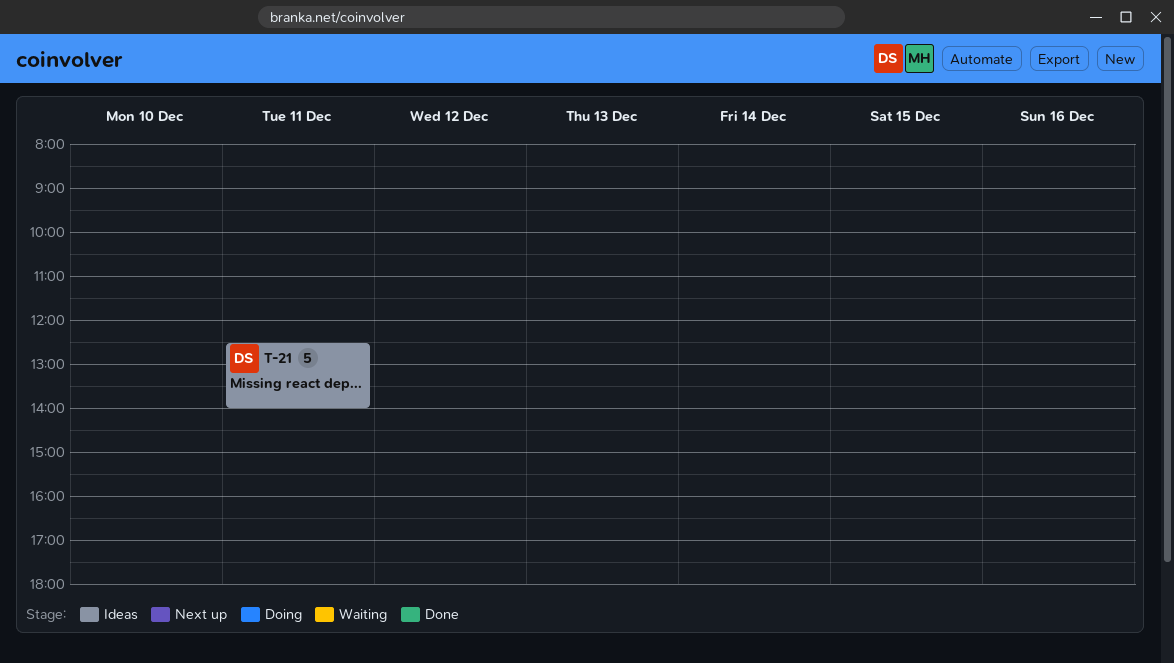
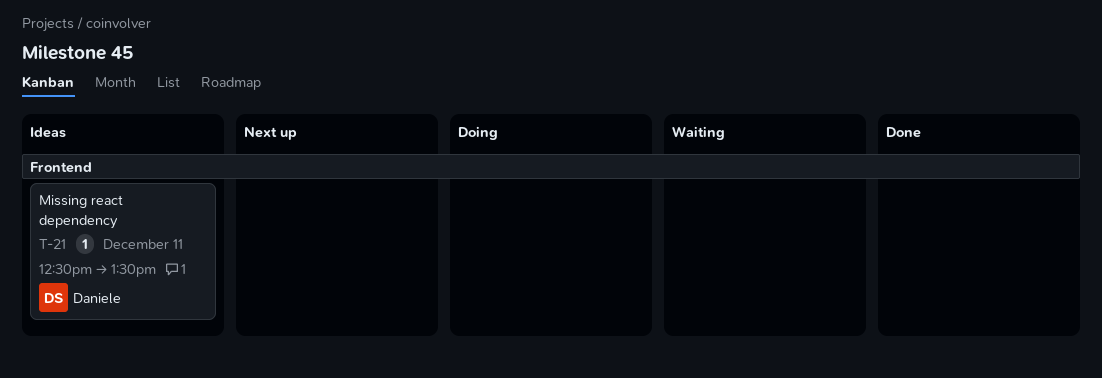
T-21, estimate: 5 -> 1
T-21, ends: 14:00 -> 13:30

